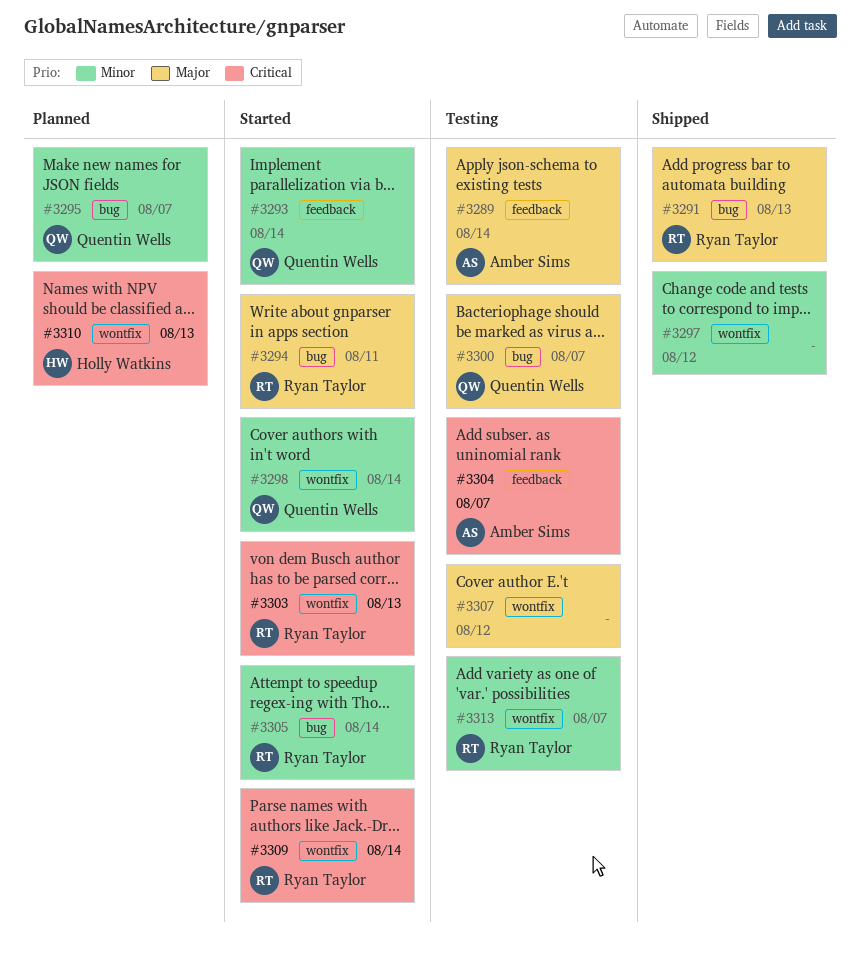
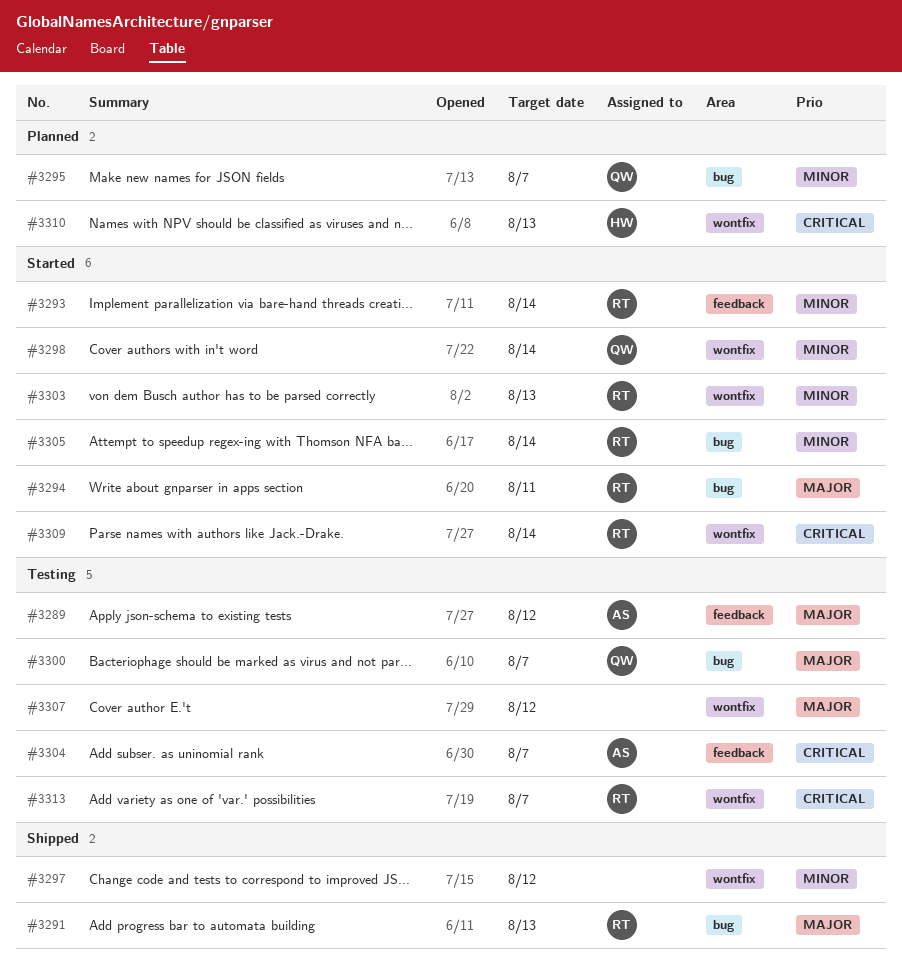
#3289, due: Aug 14 -> Aug 12
#3293, owner: Quentin Wells -> Ryan Taylor
#3303, priority: Critical -> Minor
#3313, priority: Minor -> Critical

